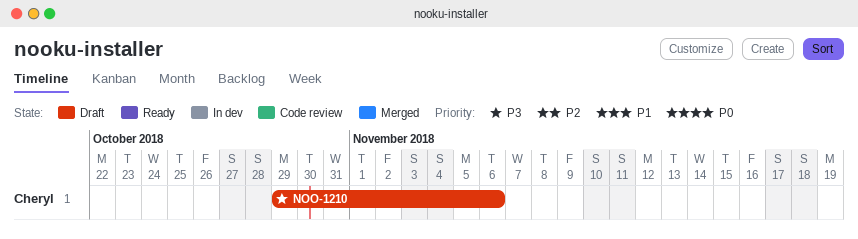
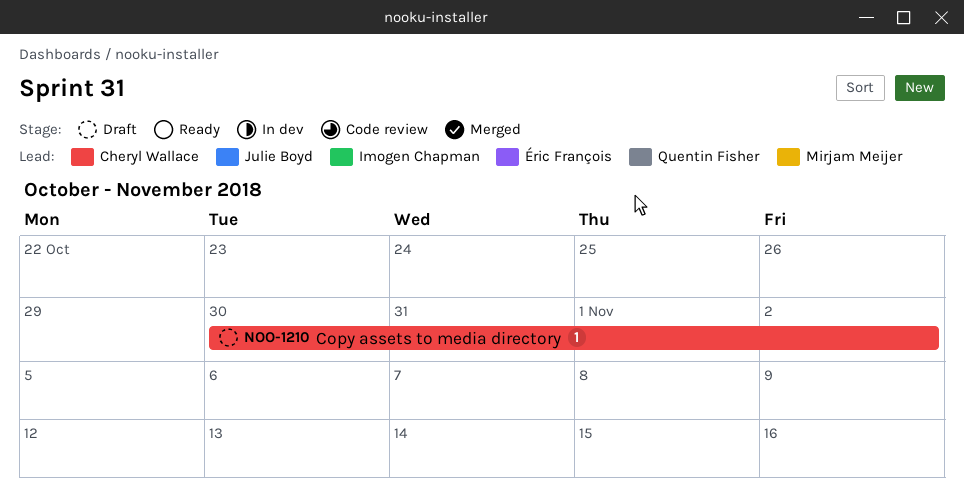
NOO-1210, start: Oct 29 -> Oct 30
NOO-1210, due: Nov 6 -> Nov 2

